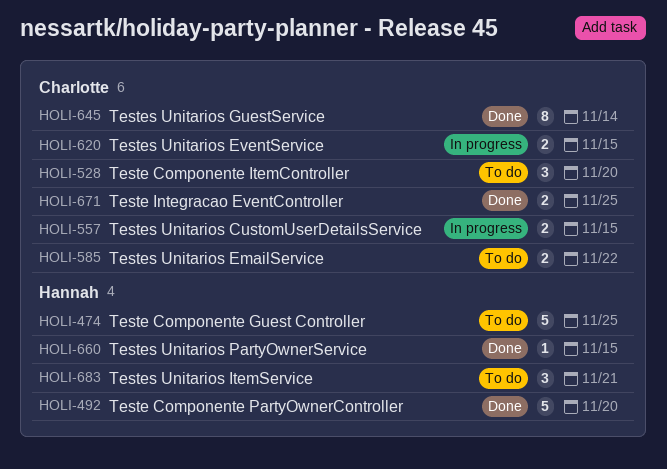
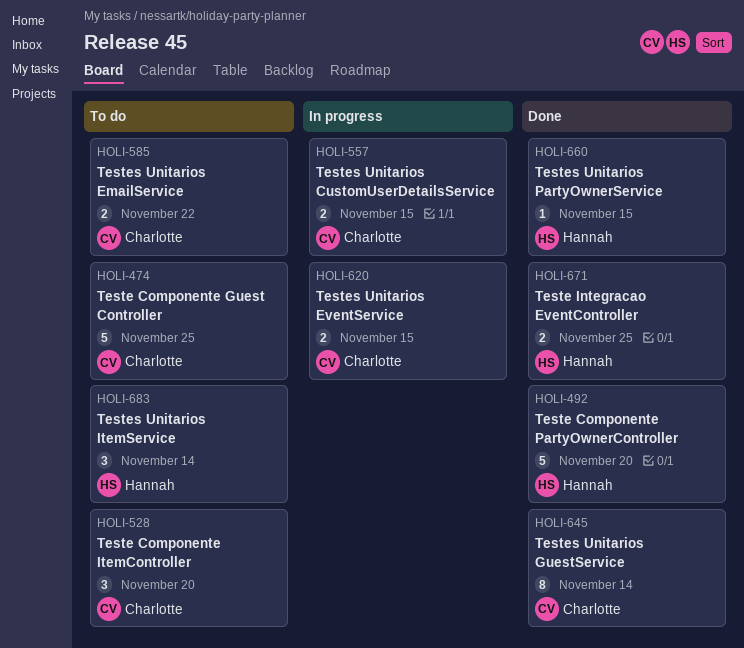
HOLI-474, owner: Hannah -> Charlotte
HOLI-671, owner: Charlotte -> Hannah
HOLI-683, due: Nov 21 -> Nov 14

